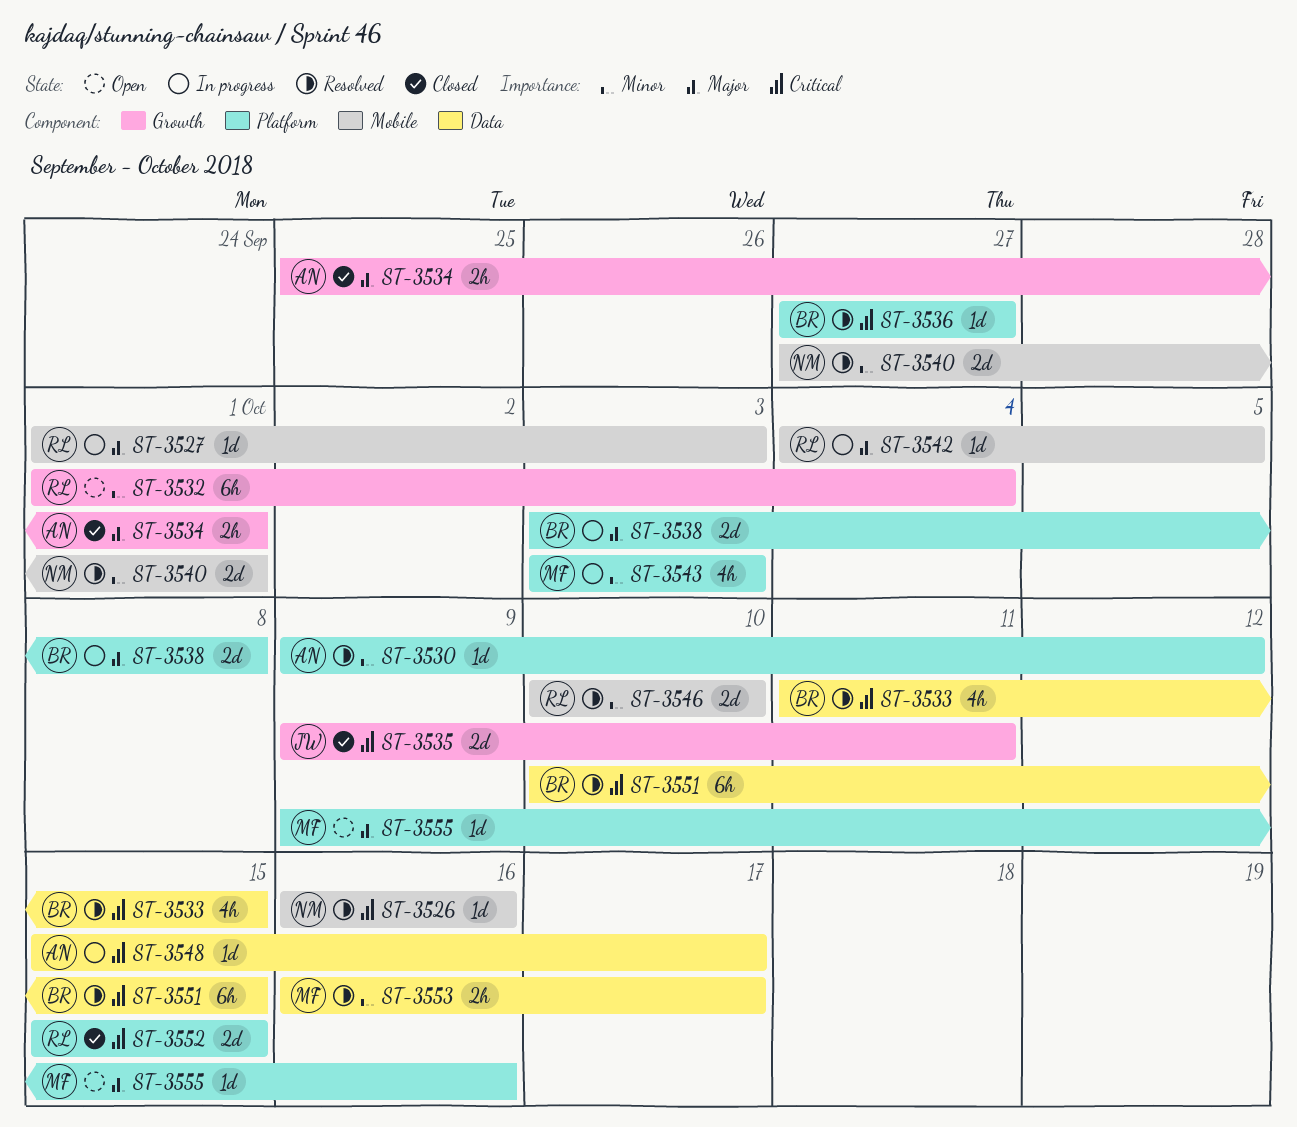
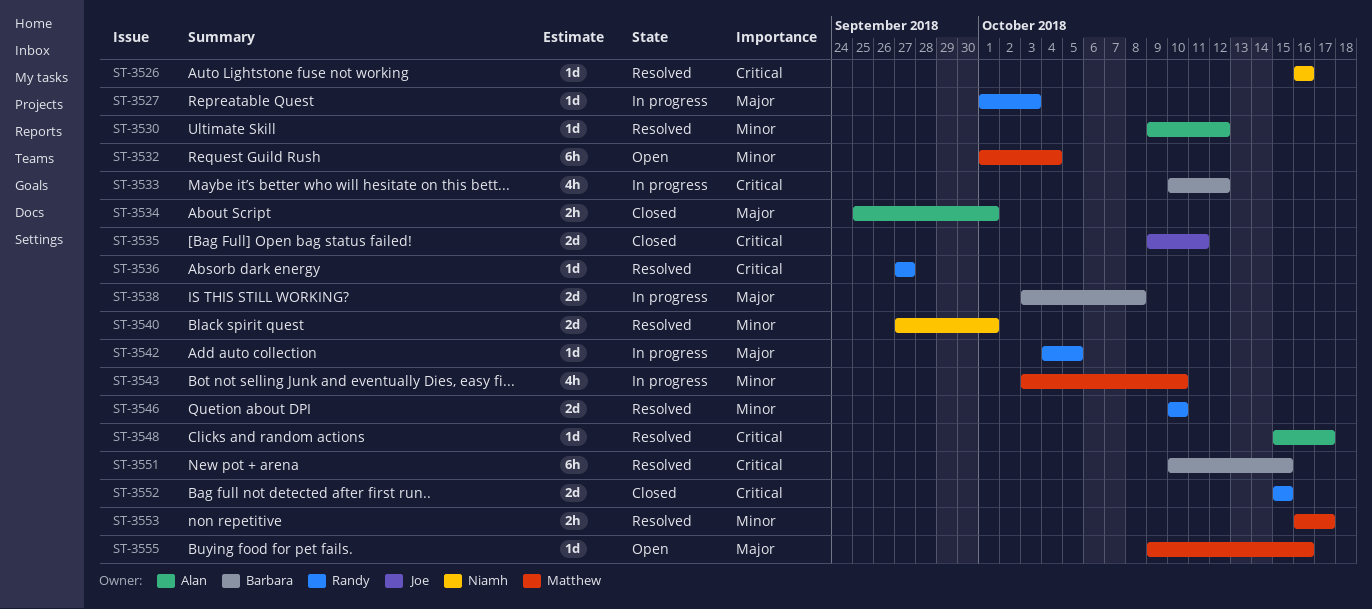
ST-3532, owner: Randy -> Matthew
ST-3533, status: Resolved -> In progress
ST-3533, start: Oct 11 -> Oct 10
ST-3533, due: Oct 15 -> Oct 12
ST-3536, owner: Barbara -> Randy
ST-3543, due: Oct 3 -> Oct 10
ST-3548, status: In progress -> Resolved

